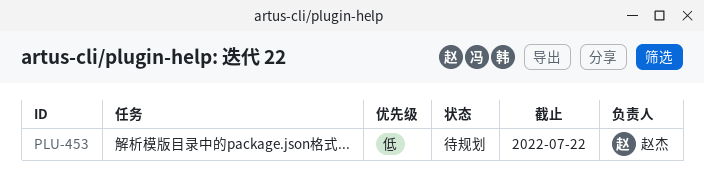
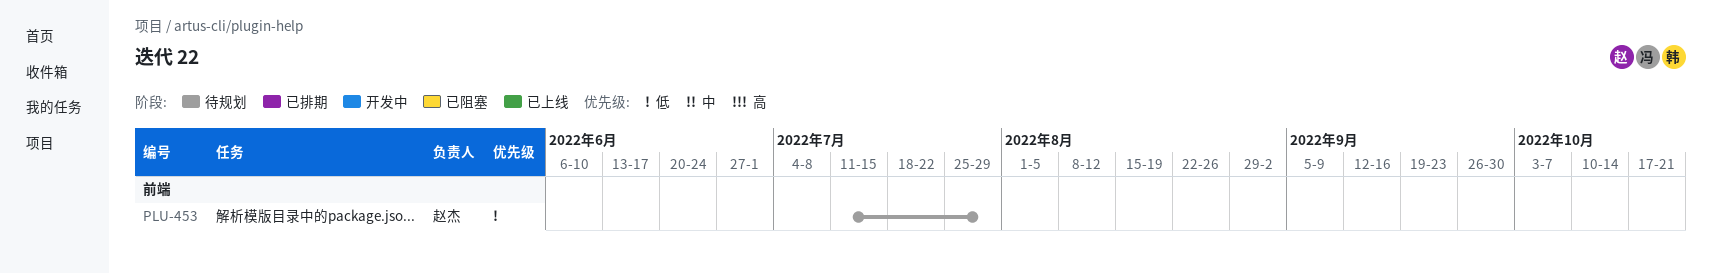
PLU-453, due: Jul 22 -> Jul 29

